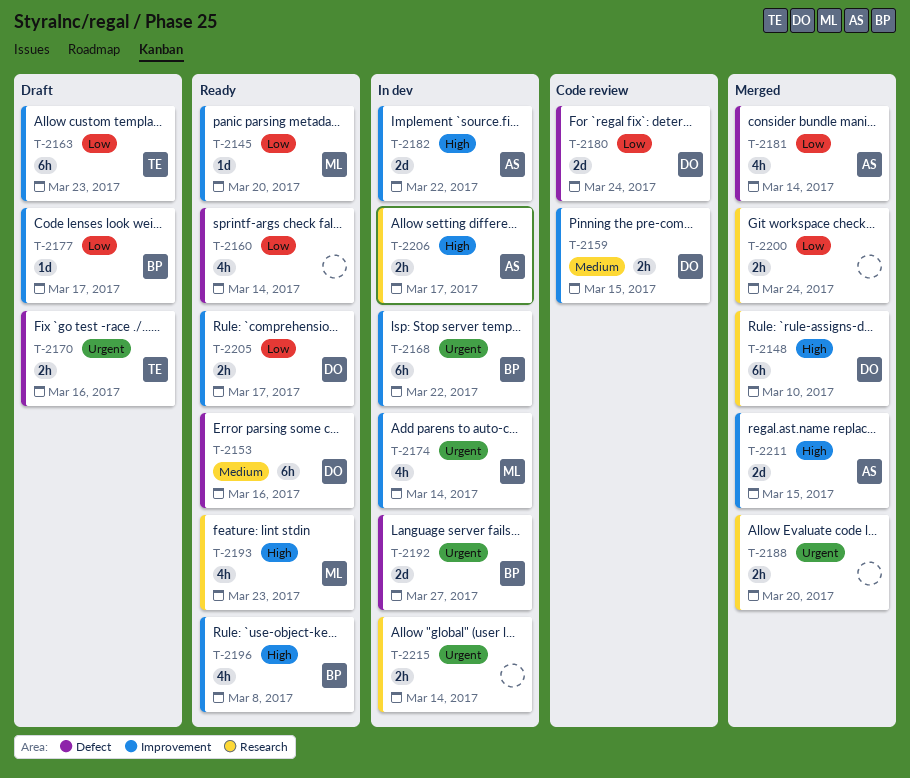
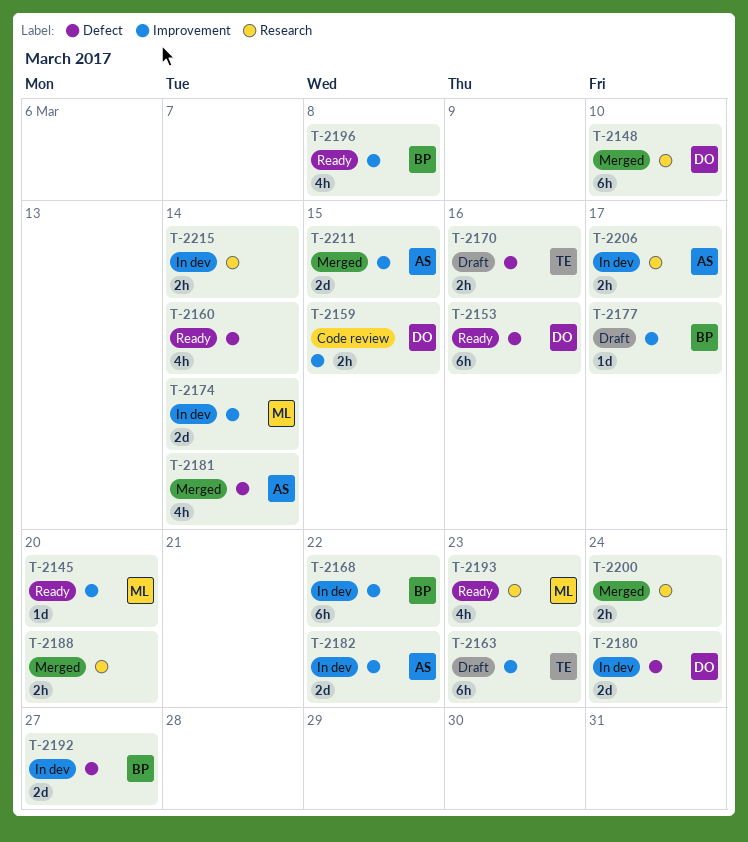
T-2174, estimate: 4h -> 2d
T-2180, status: Code review -> In dev
T-2205: present -> none

